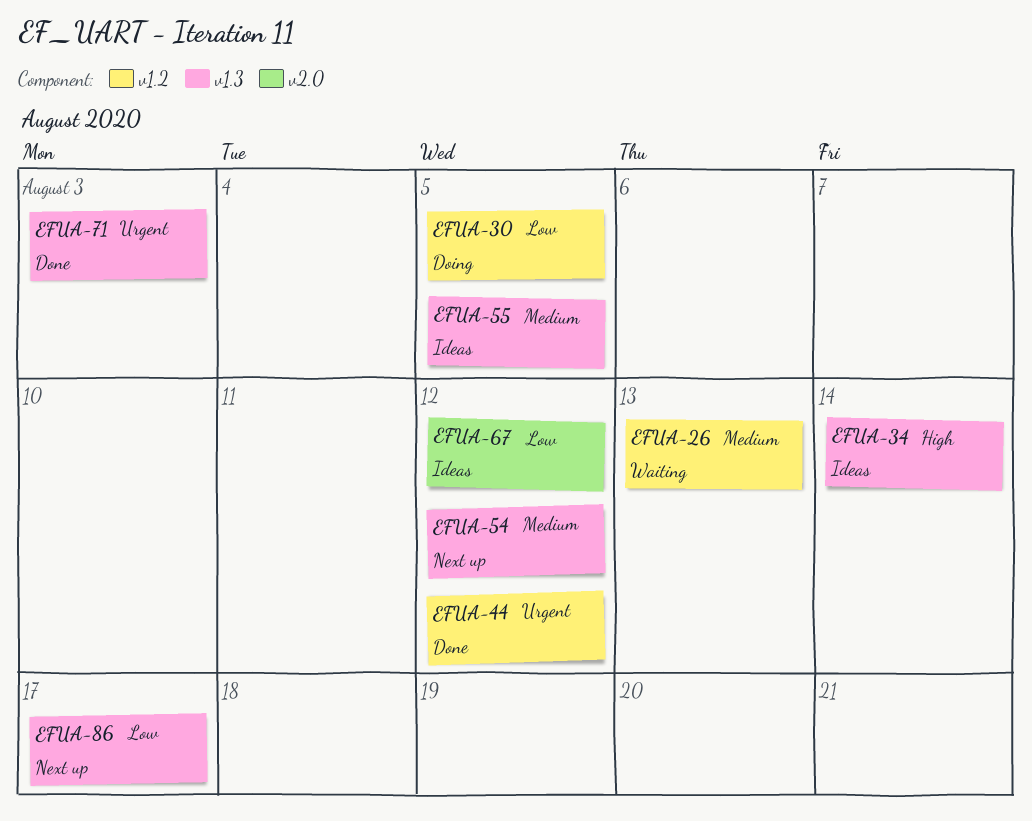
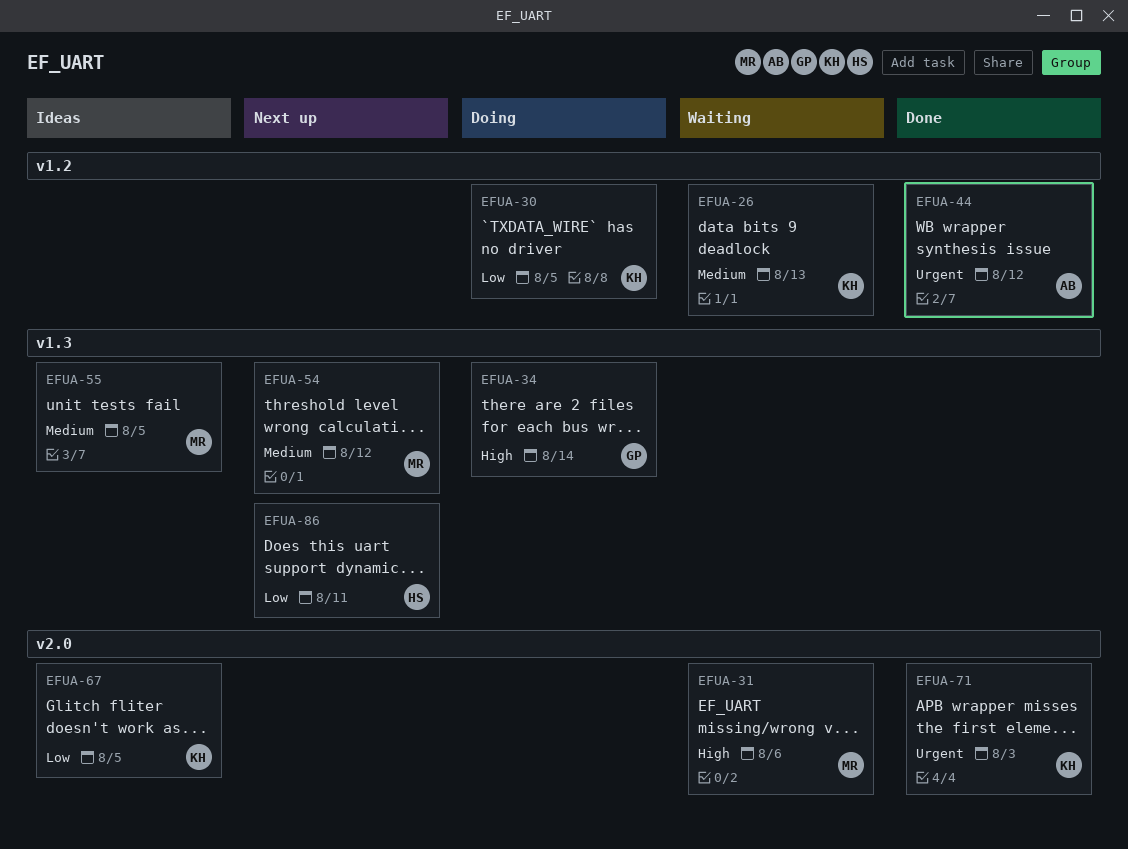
EFUA-31: none -> present
EFUA-34, status: Ideas -> Doing
EFUA-67, due: Aug 12 -> Aug 5
EFUA-71, label: v1.3 -> v2.0
EFUA-86, due: Aug 17 -> Aug 11

